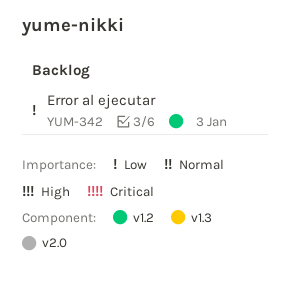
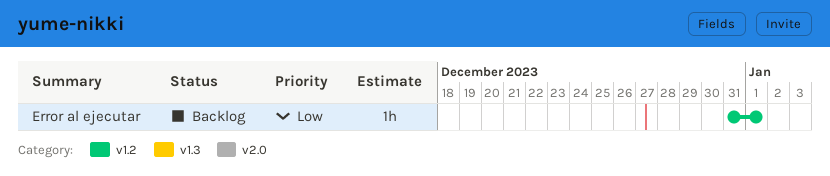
Error al ejecutar, due: Jan 3 -> Jan 1

